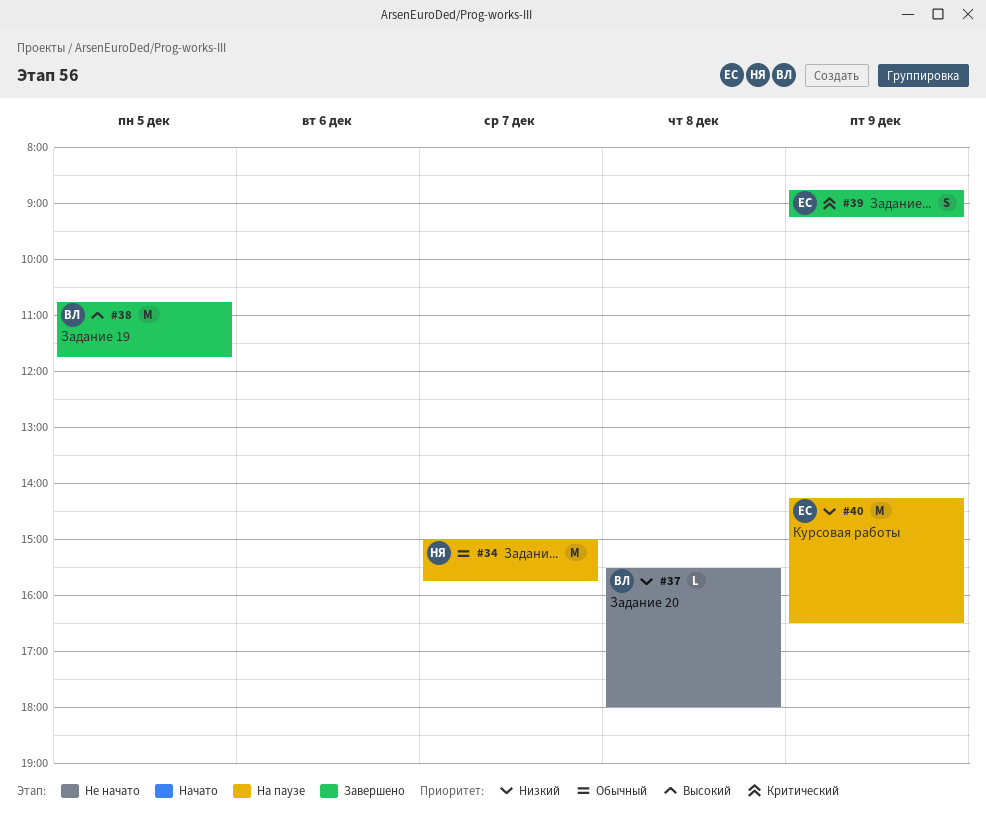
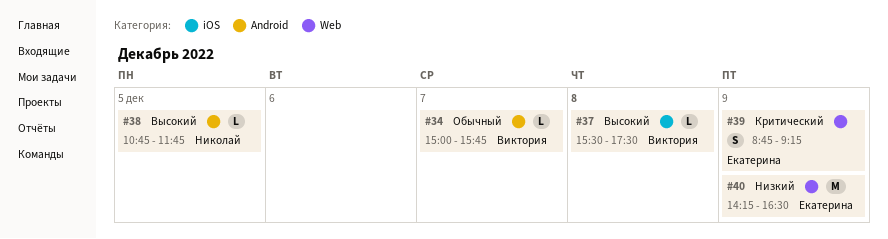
#34, owner: Николай -> Виктория
#34, estimate: M -> L
#37, priority: Низкий -> Высокий
#37, ends: 18:00 -> 17:30
#38, owner: Виктория -> Николай
#38, estimate: M -> L

